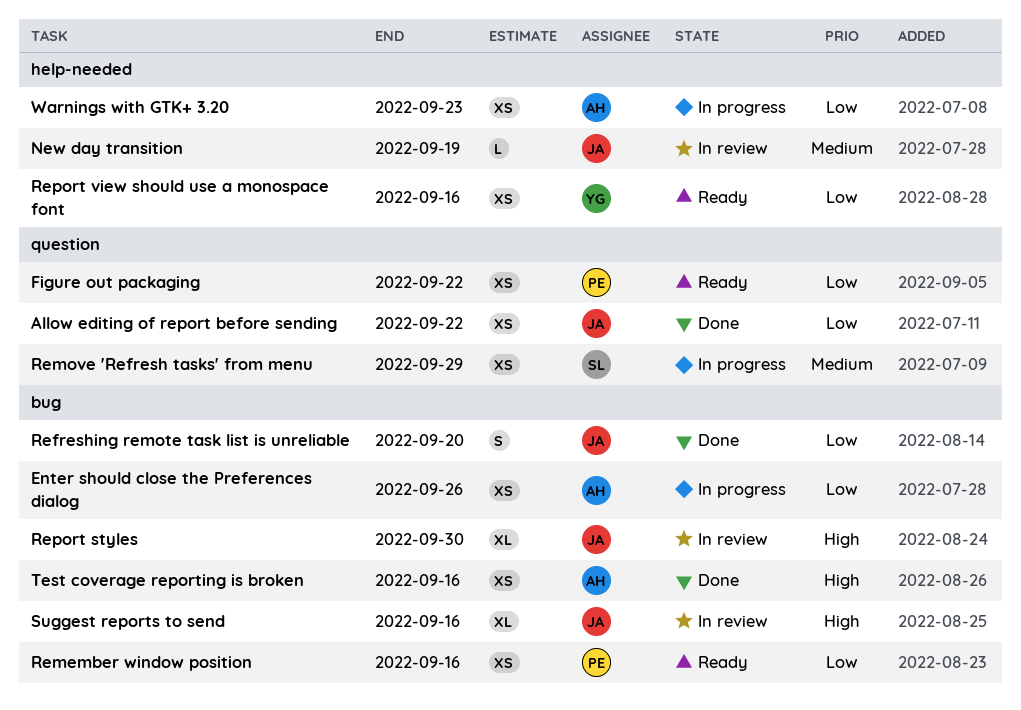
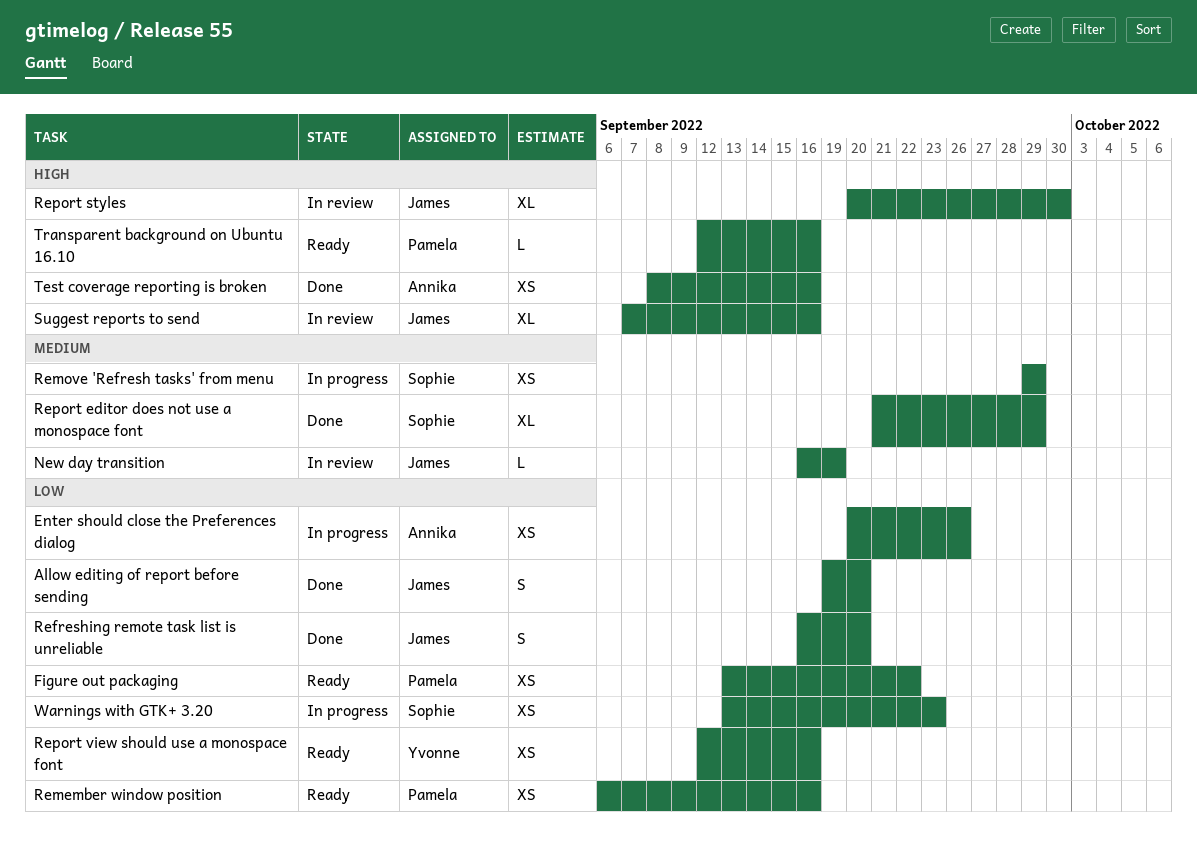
Allow editing of report before sending, estimate: XS -> S
Allow editing of report before sending, due: Sep 22 -> Sep 20
Report editor does not use a monospace font: none -> present
Transparent background on Ubuntu 16.10: none -> present
Warnings with GTK+ 3.20, owner: Annika -> Sophie

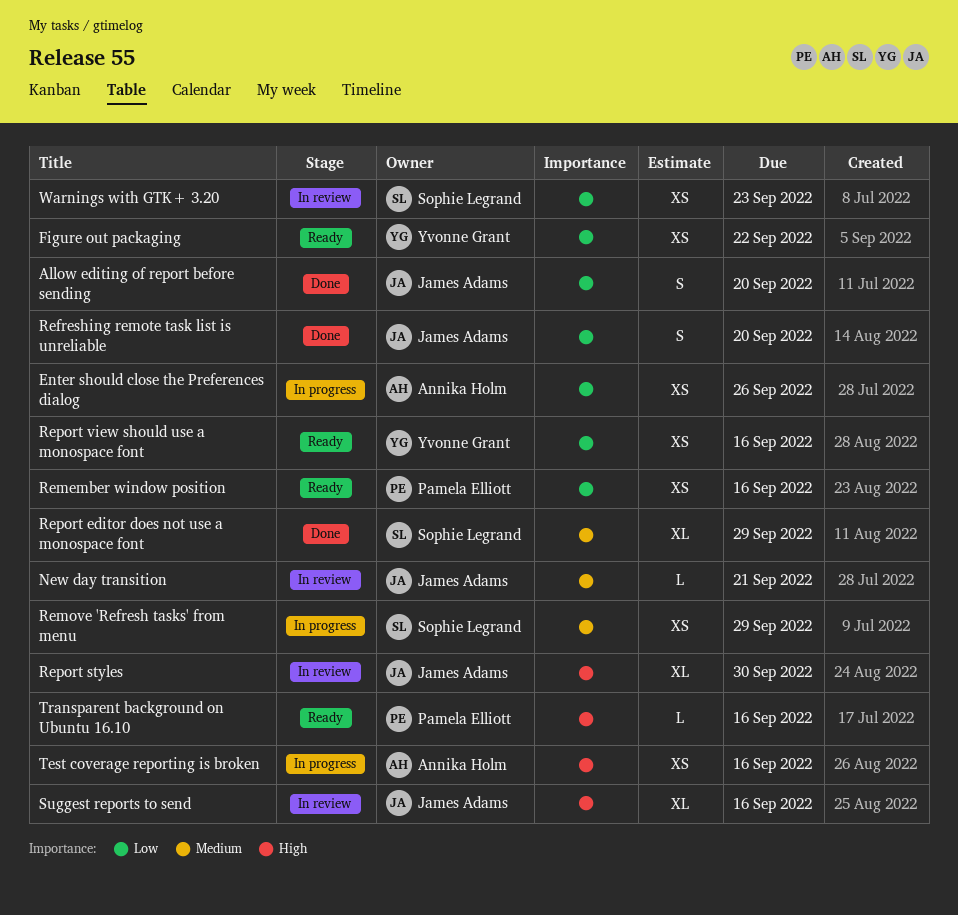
Figure out packaging, owner: Pamela Elliott -> Yvonne Grant
New day transition, due: Sep 19 -> Sep 21
Test coverage reporting is broken, status: Done -> In progress
Warnings with GTK+ 3.20, status: In progress -> In review

